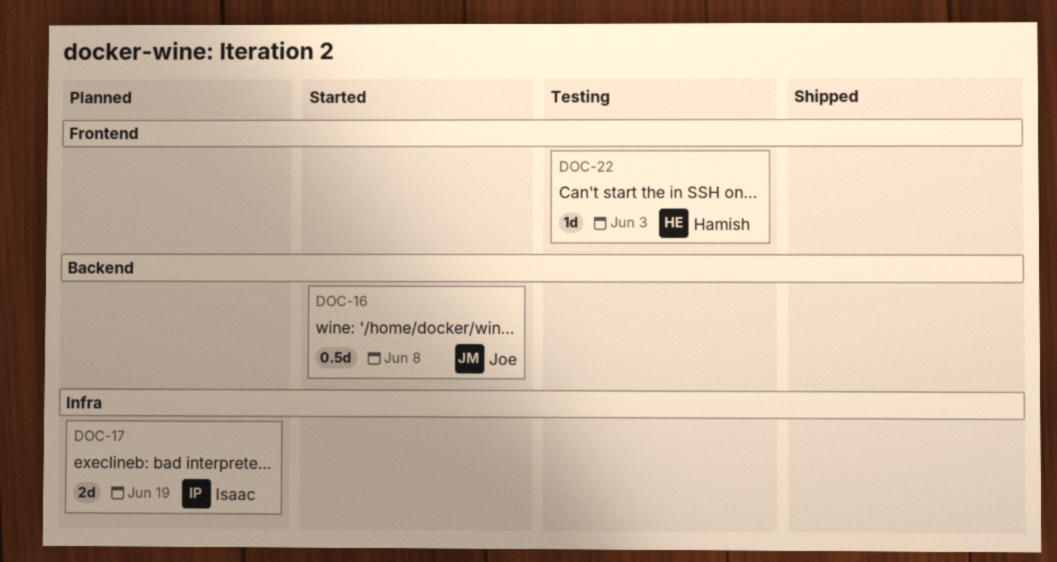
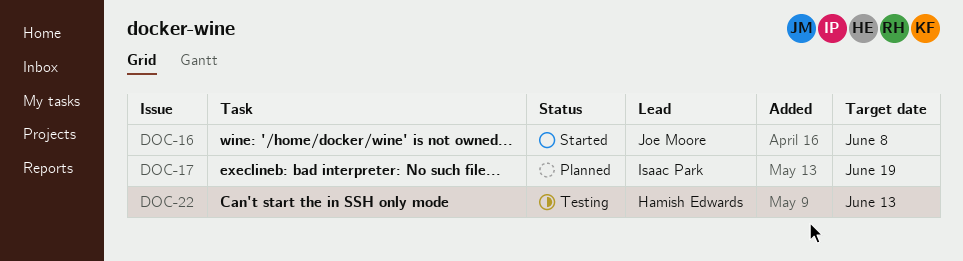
DOC-22, due: Jun 3 -> Jun 13

